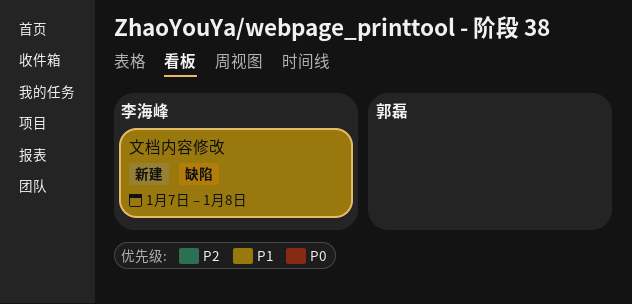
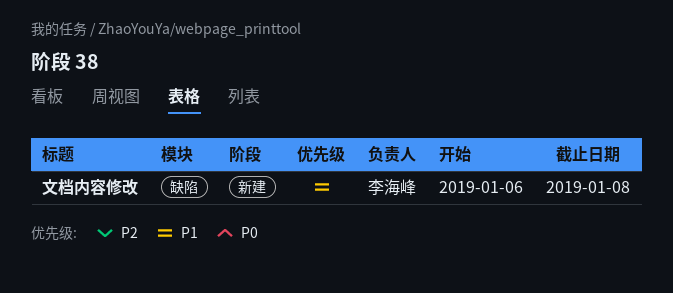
文档内容修改, start: Jan 7 -> Jan 6

